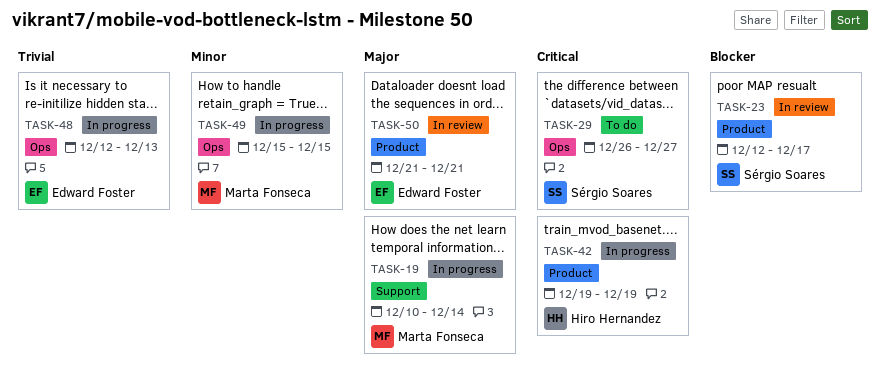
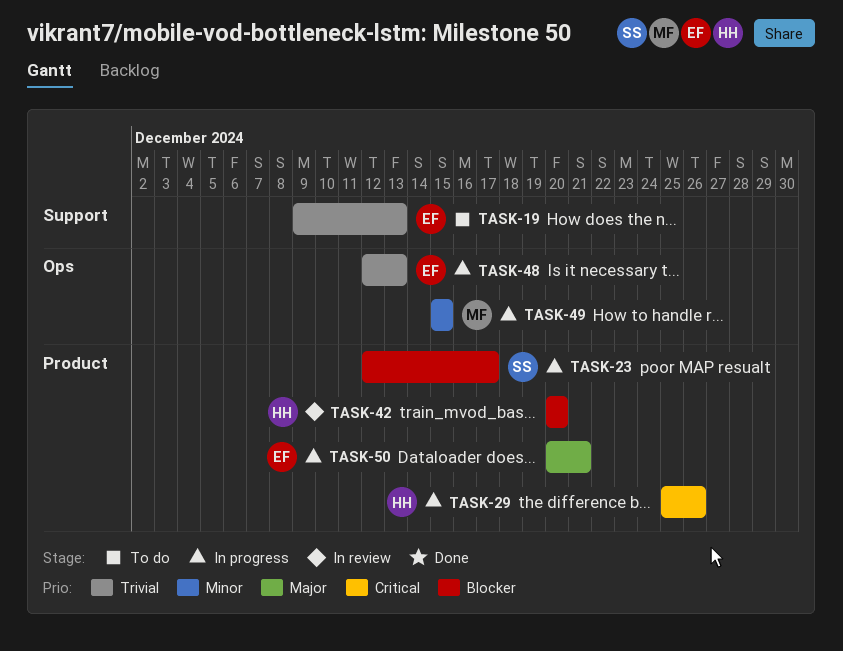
TASK-19, status: In progress -> To do
TASK-19, owner: Marta Fonseca -> Edward Foster
TASK-19, priority: Major -> Trivial
TASK-19, start: Dec 10 -> Dec 9
TASK-19, due: Dec 14 -> Dec 13
TASK-23, status: In review -> In progress
TASK-29, status: To do -> In progress
TASK-29, owner: Sérgio Soares -> Hiro Hernandez
TASK-29, label: Ops -> Product
TASK-29, start: Dec 26 -> Dec 25
TASK-29, due: Dec 27 -> Dec 26
TASK-42, status: In progress -> In review
TASK-42, priority: Critical -> Blocker
TASK-42, start: Dec 19 -> Dec 20
TASK-42, due: Dec 19 -> Dec 20
TASK-50, status: In review -> In progress
TASK-50, start: Dec 21 -> Dec 20

